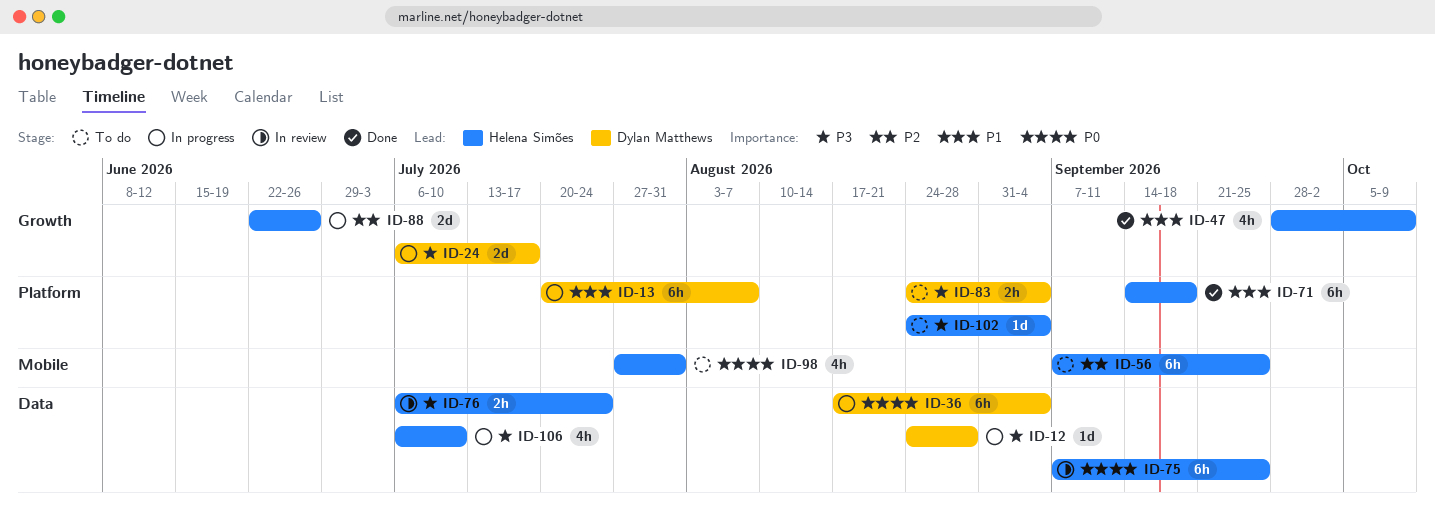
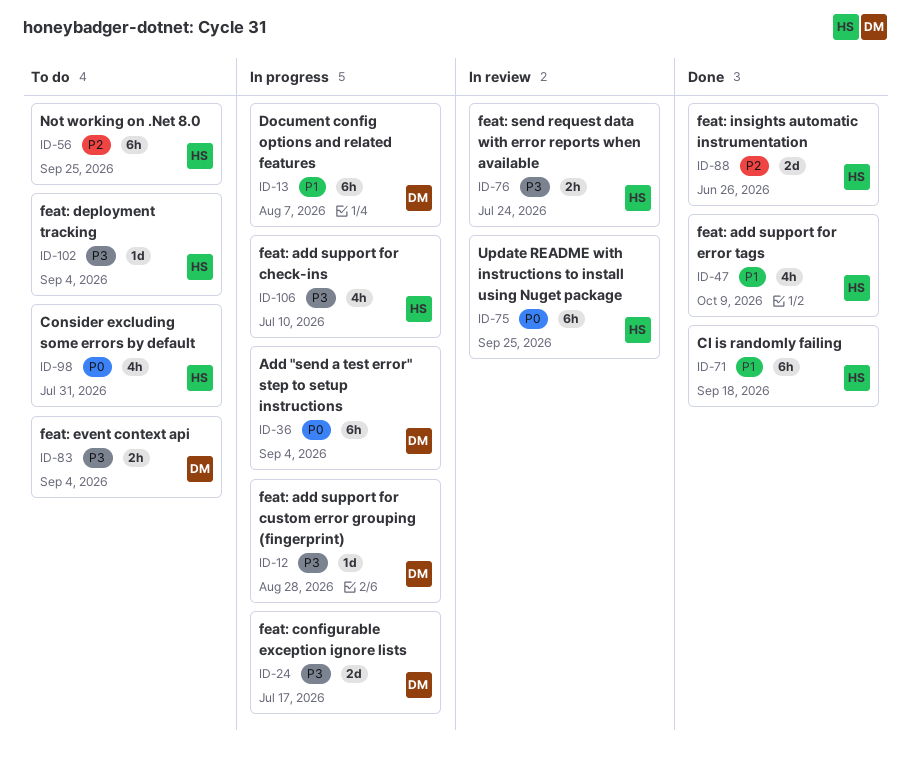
ID-88, status: In progress -> Done

